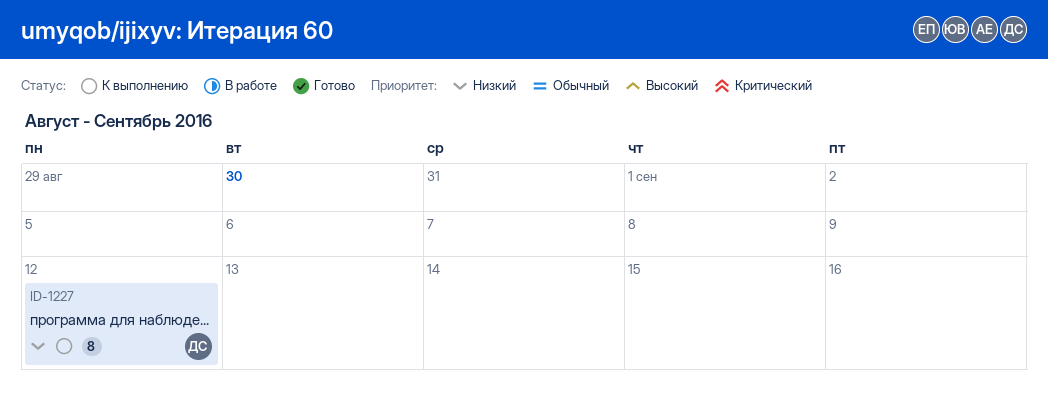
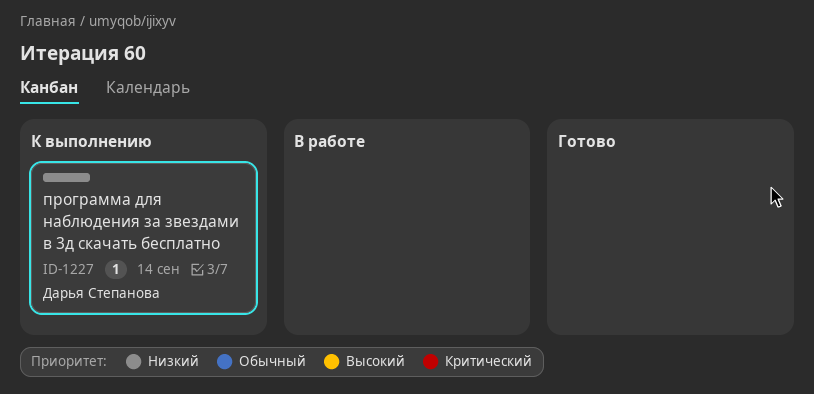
ID-1227, estimate: 8 -> 1
ID-1227, due: Sep 12 -> Sep 14

